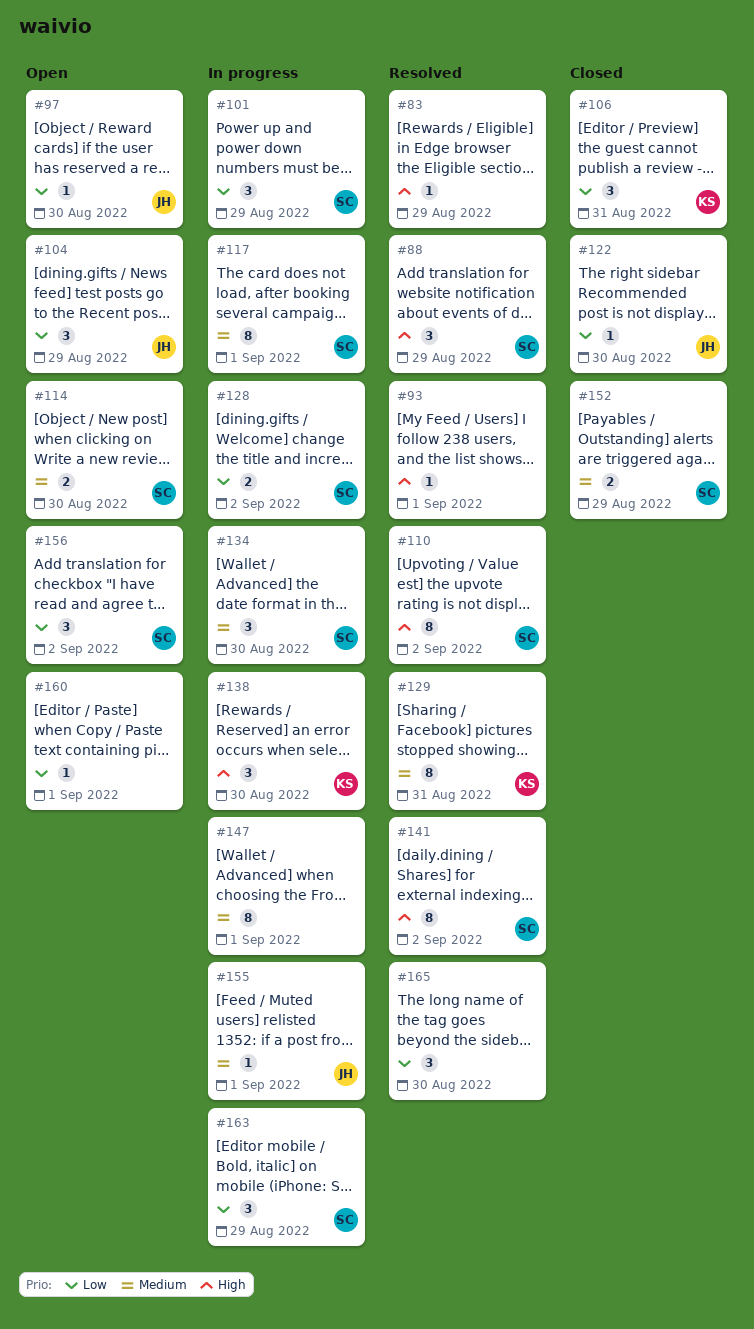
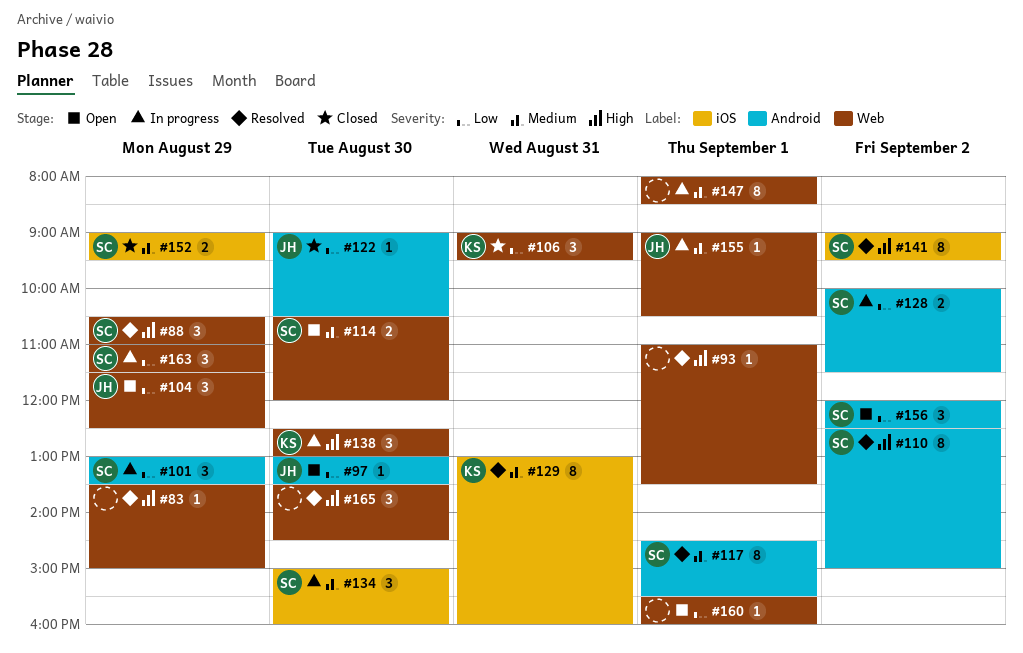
#117, status: In progress -> Resolved
#165, priority: Low -> High

